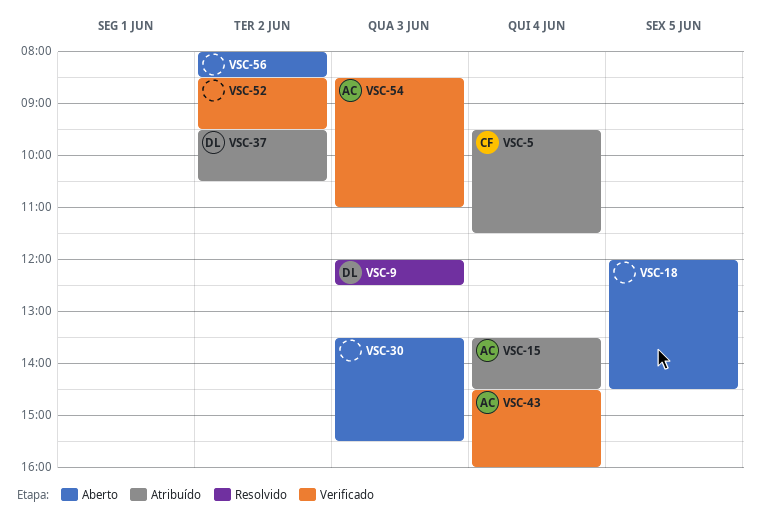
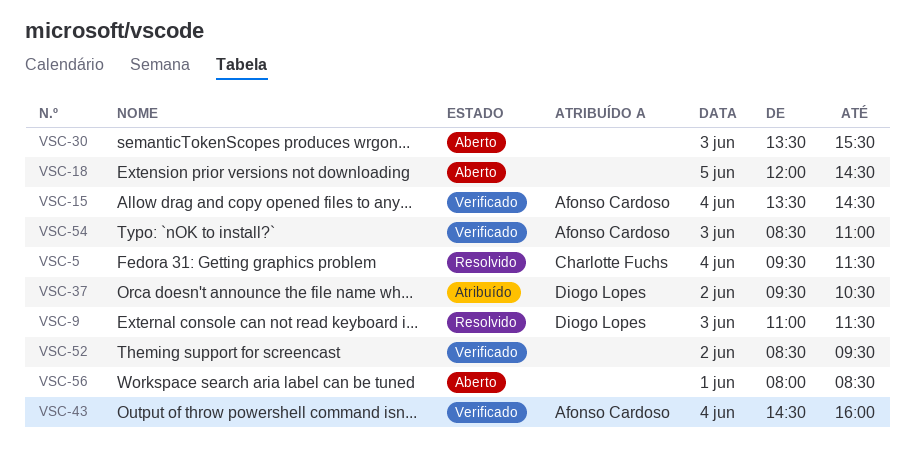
VSC-5, status: Atribuído -> Resolvido
VSC-9, begins: 12:00 -> 11:00
VSC-9, ends: 12:30 -> 11:30
VSC-15, status: Atribuído -> Verificado
VSC-56, day: Jun 2 -> Jun 1

